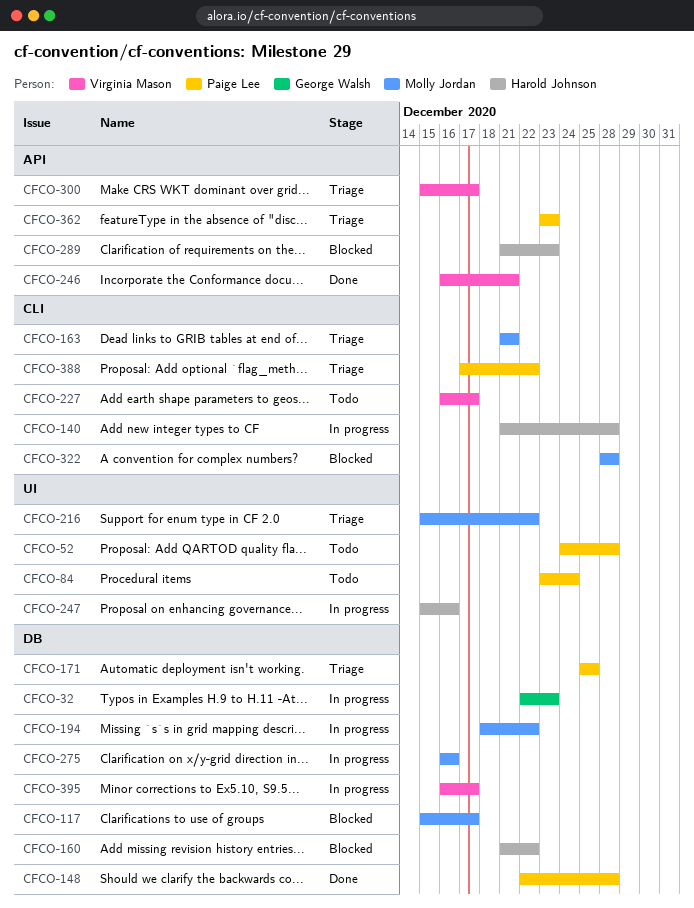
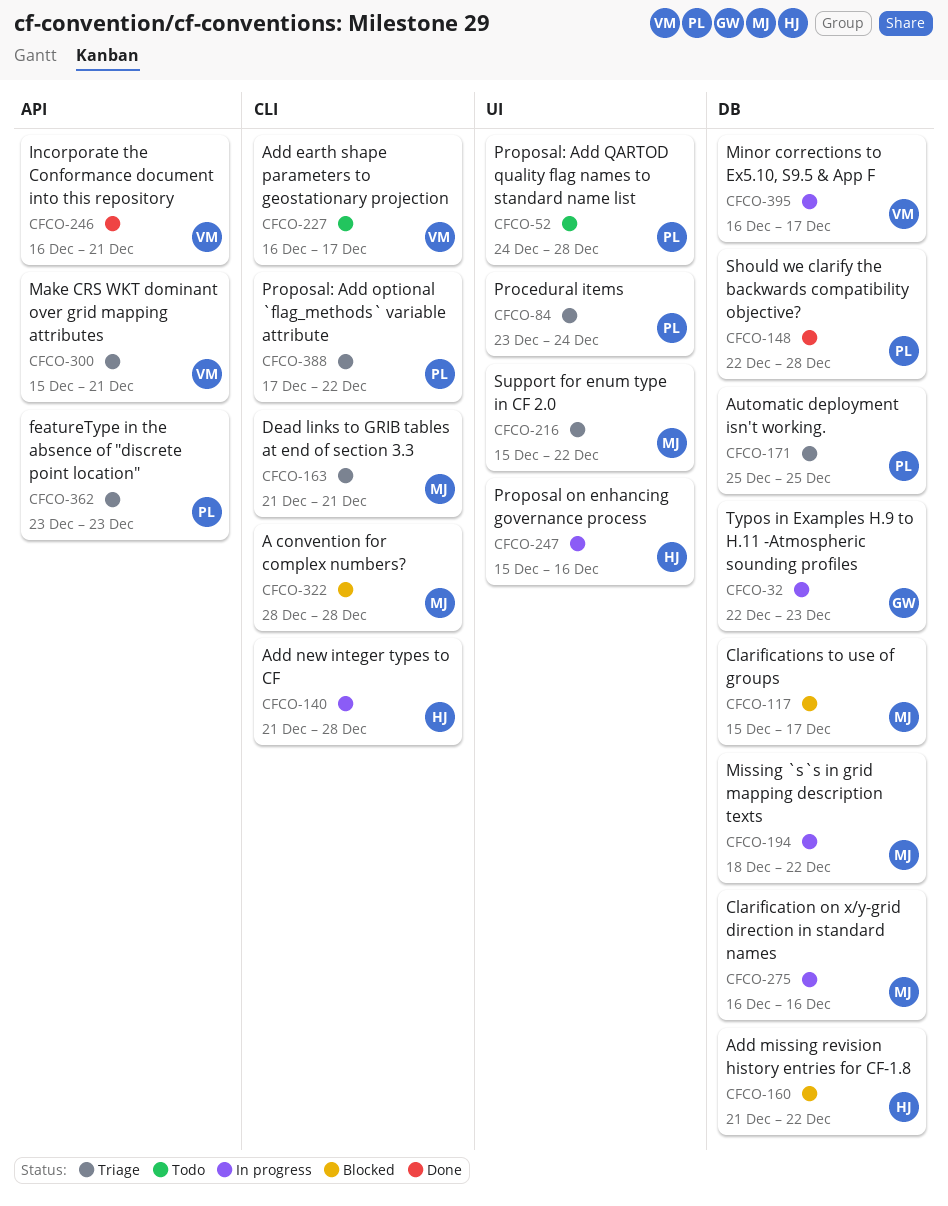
CFCO-84, status: Todo -> Triage
CFCO-289: present -> none
CFCO-300, due: Dec 17 -> Dec 21

